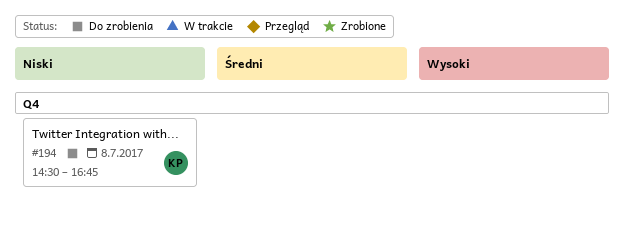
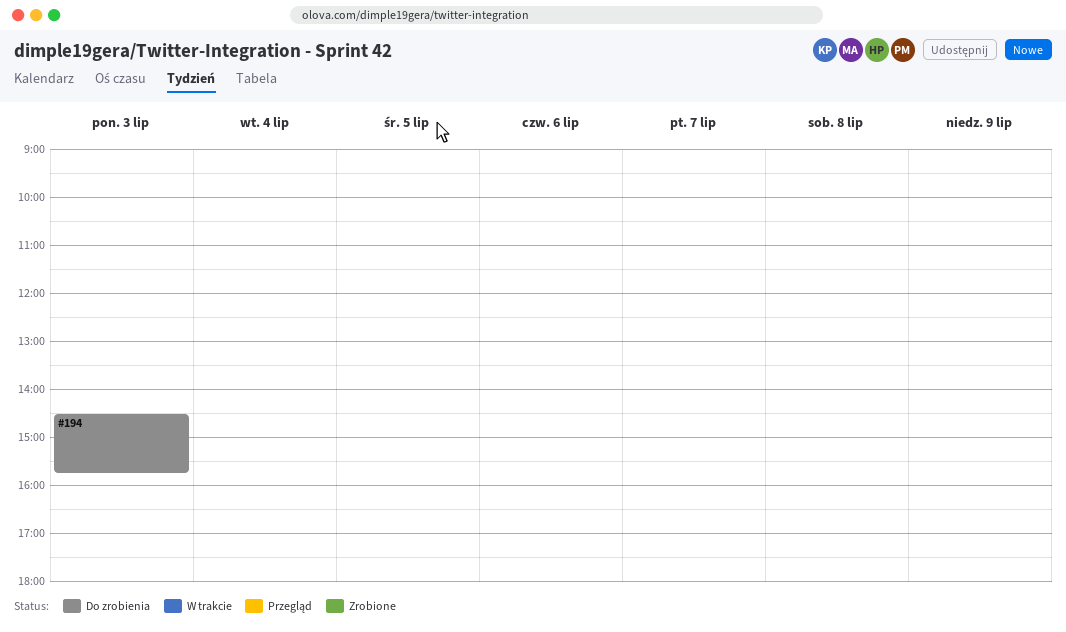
#194, day: Jul 8 -> Jul 3
#194, ends: 16:45 -> 15:45

